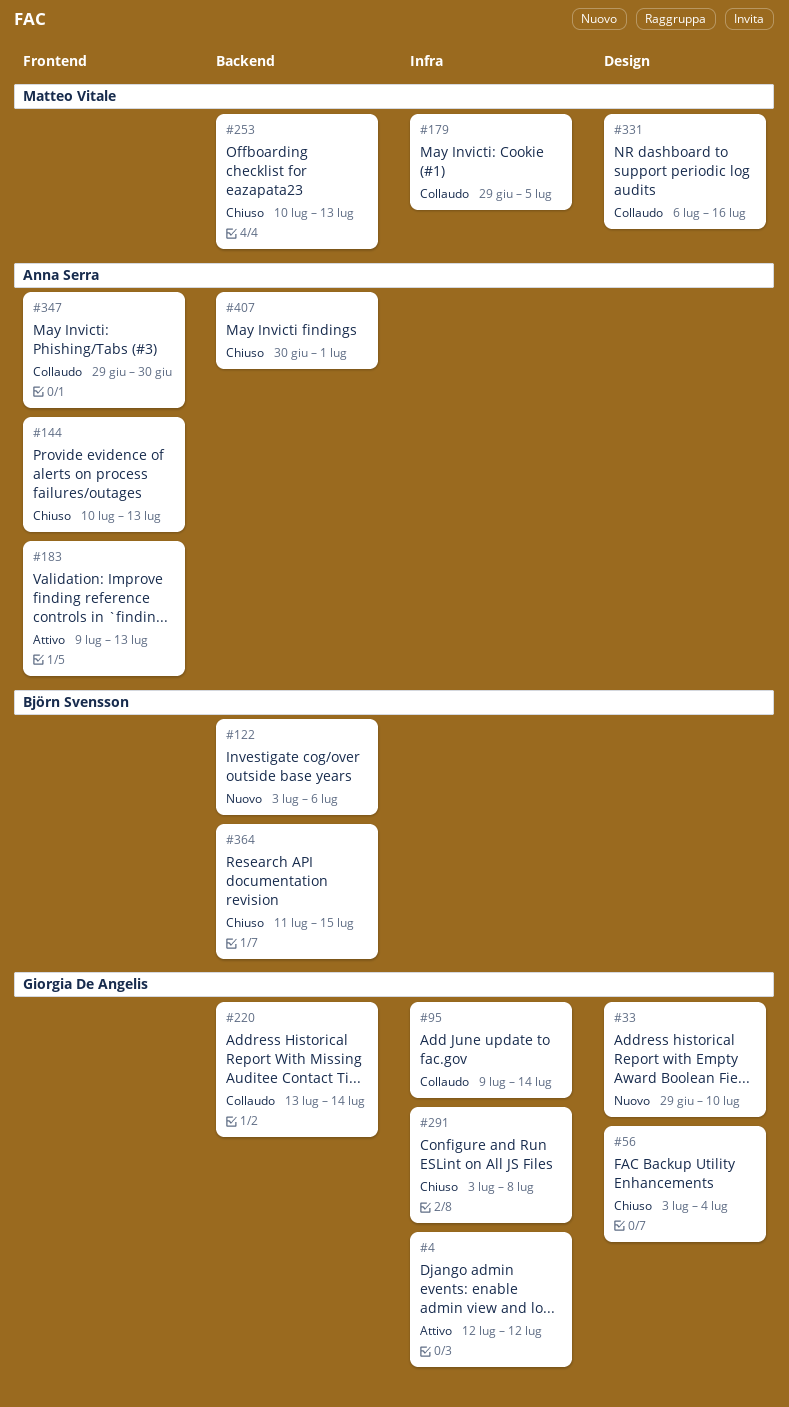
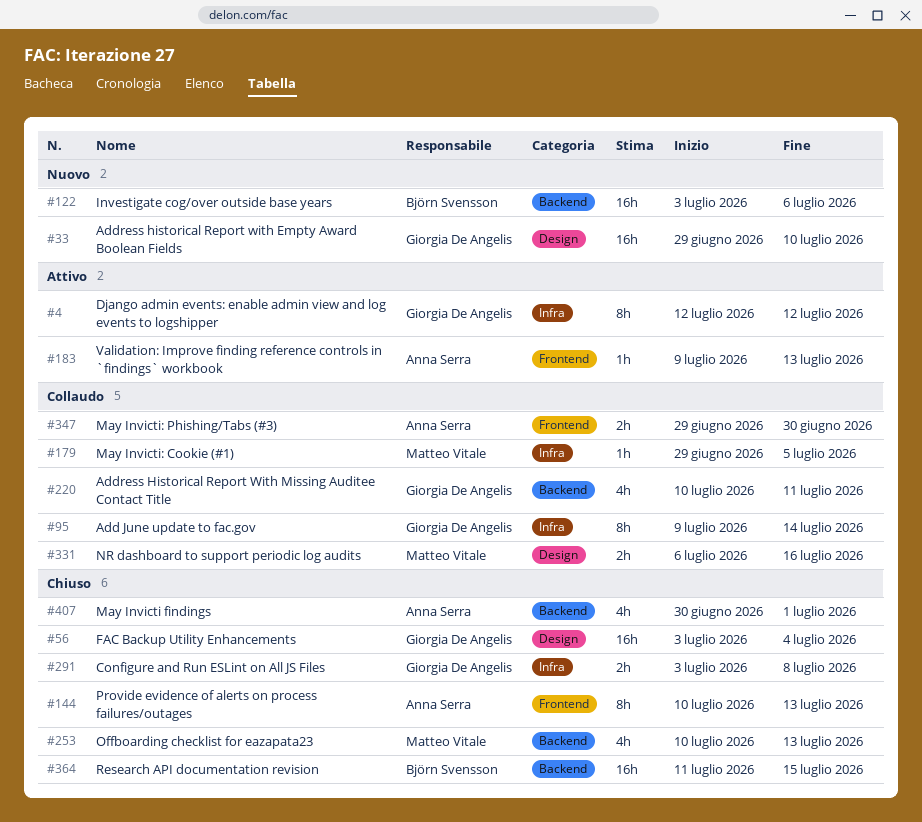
#220, start: Jul 13 -> Jul 10
#220, due: Jul 14 -> Jul 11

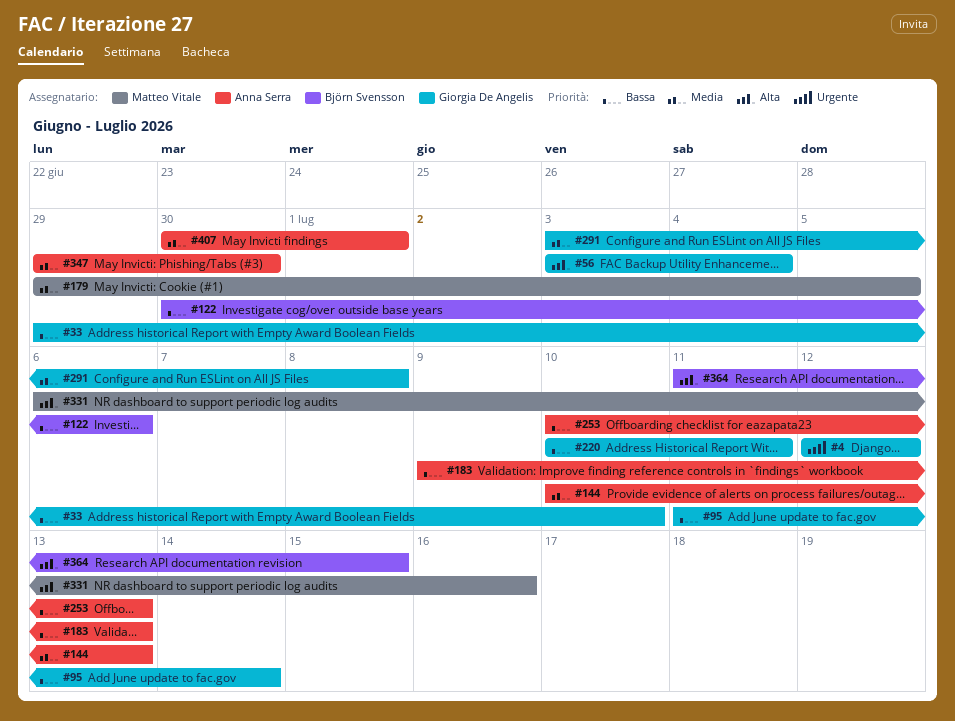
#95, start: Jul 9 -> Jul 11
#122, start: Jul 3 -> Jun 30
#253, owner: Matteo Vitale -> Anna Serra

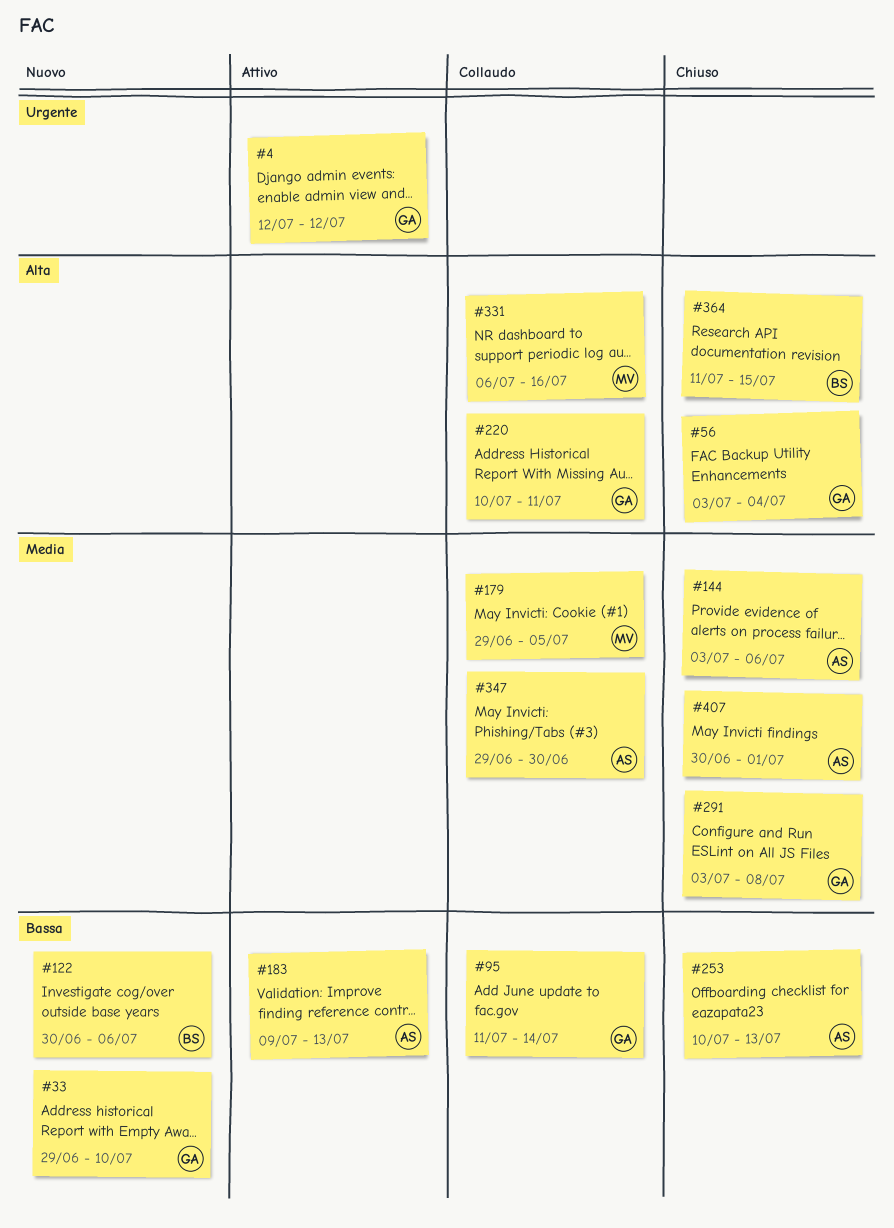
#144, start: Jul 10 -> Jul 3
#144, due: Jul 13 -> Jul 6
#220, priority: Bassa -> Alta

